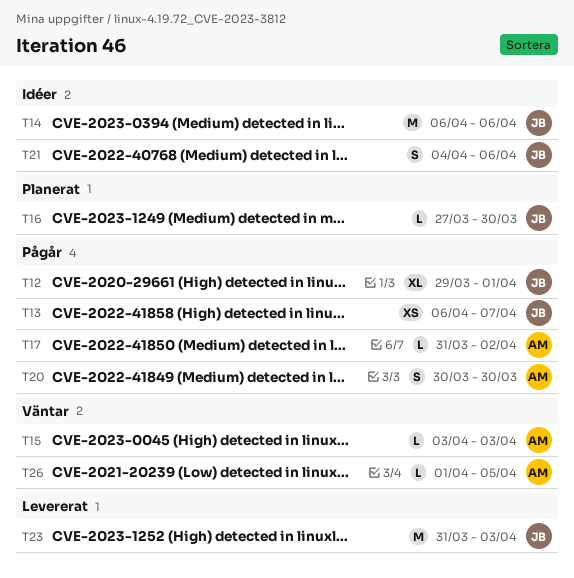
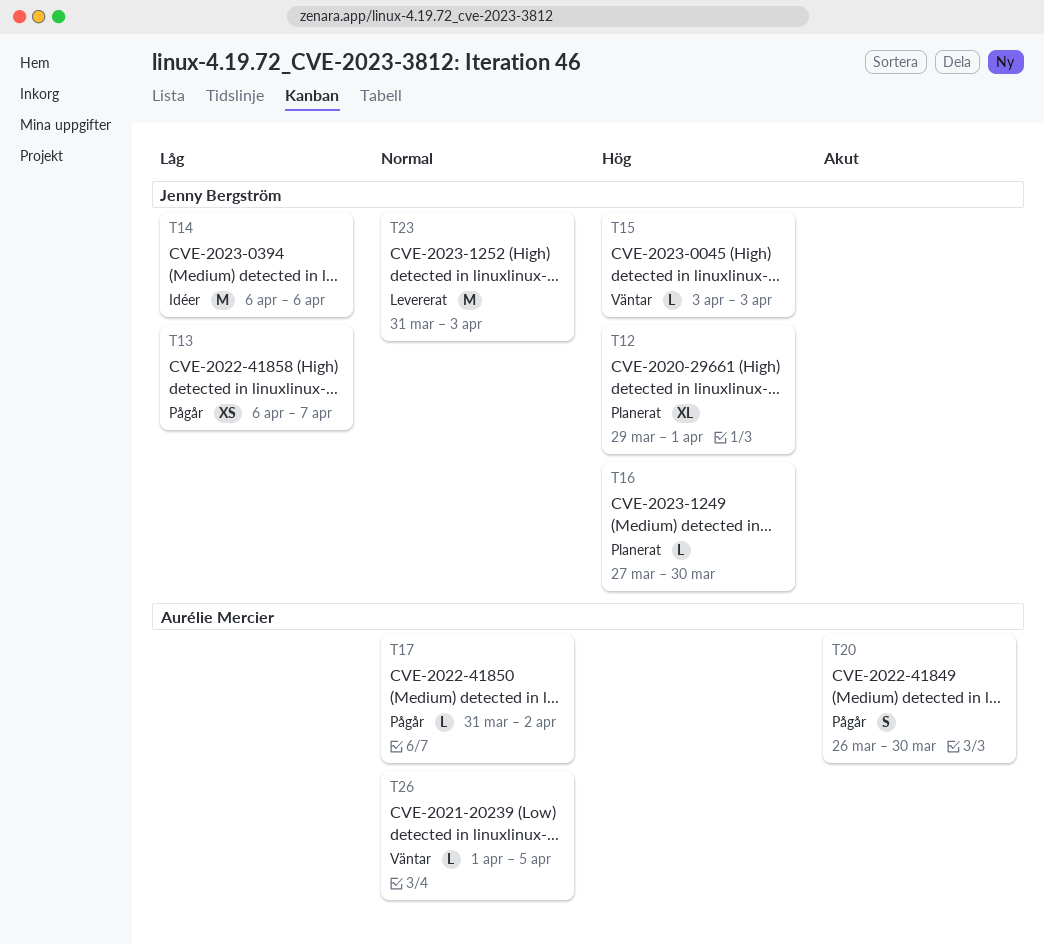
T12, status: Pågår -> Planerat
T15, owner: Aurélie Mercier -> Jenny Bergström
T20, start: Mar 30 -> Mar 26
T21: present -> none

